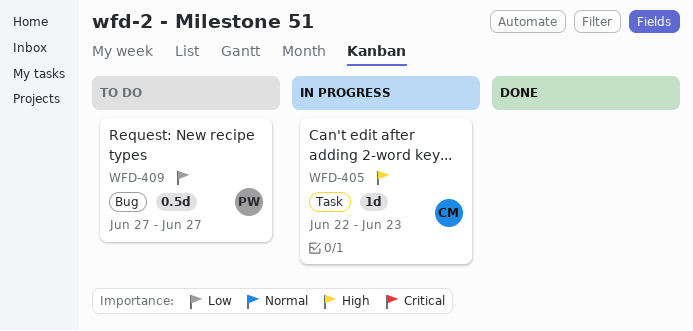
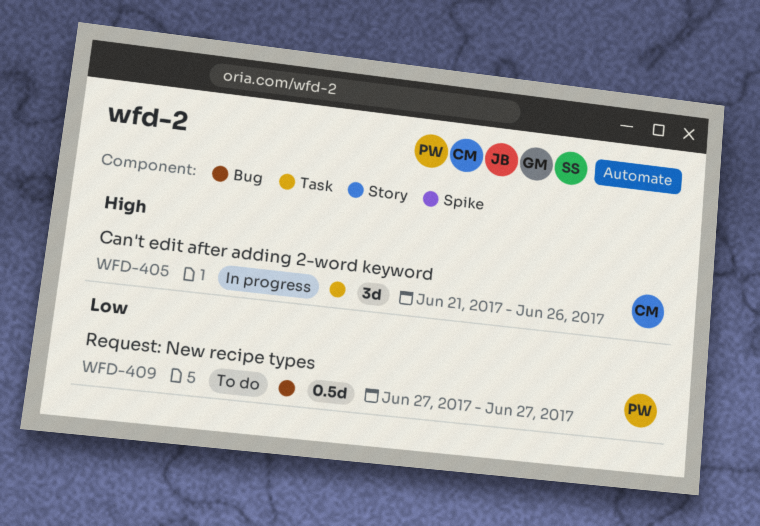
WFD-405, estimate: 1d -> 3d
WFD-405, start: Jun 22 -> Jun 21
WFD-405, due: Jun 23 -> Jun 26

